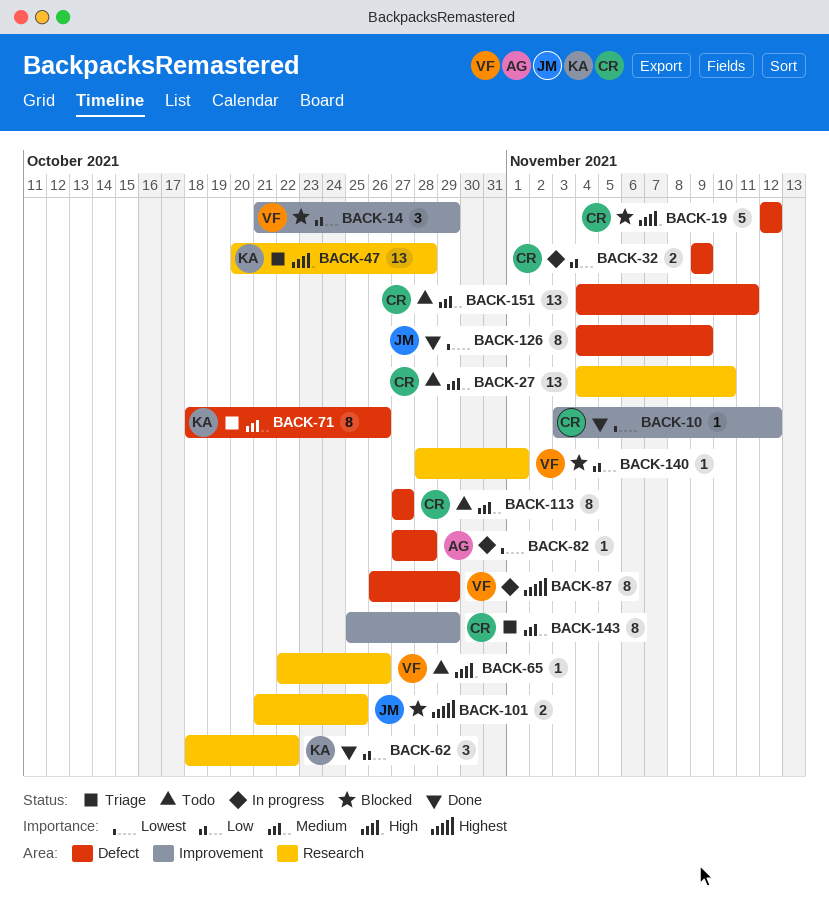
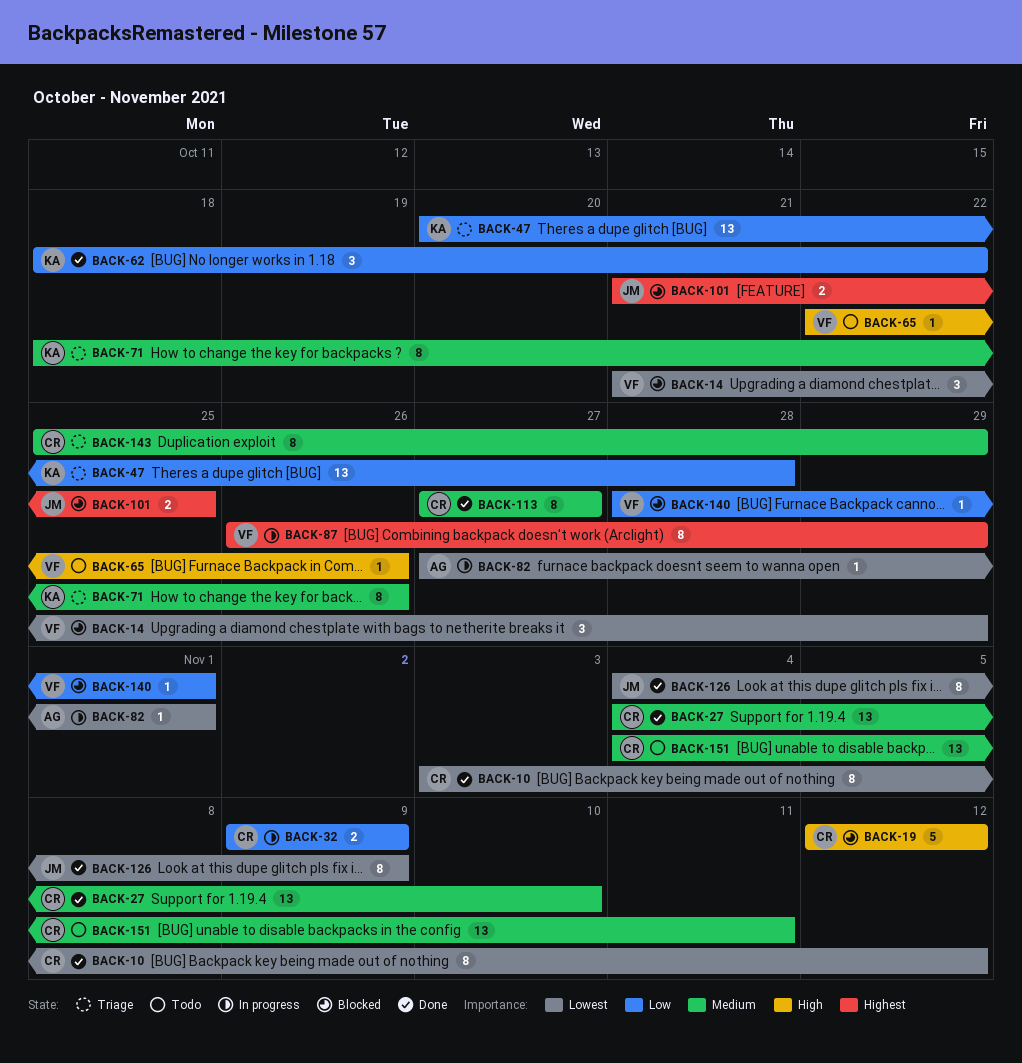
BACK-10, estimate: 1 -> 8
BACK-14, priority: Low -> Lowest
BACK-27, status: Todo -> Done
BACK-47, priority: High -> Low
BACK-82, due: Oct 28 -> Nov 1
BACK-113, status: Todo -> Done

